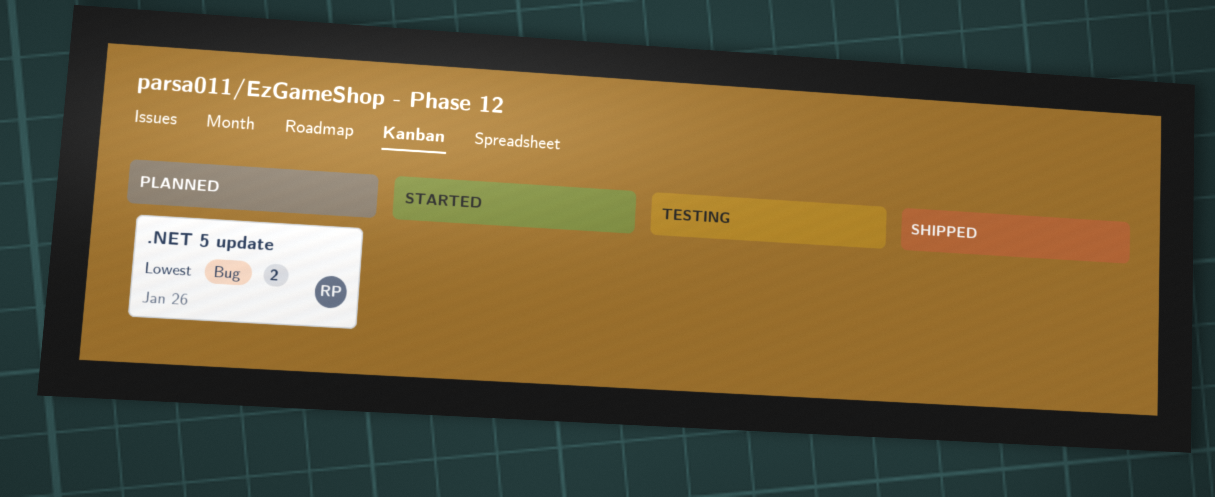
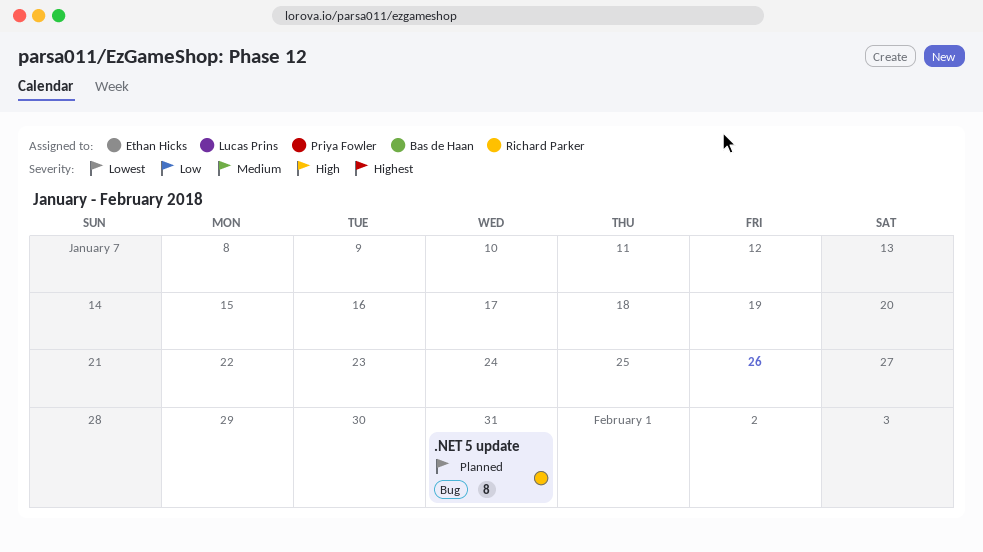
.NET 5 update, estimate: 2 -> 8
.NET 5 update, due: Jan 26 -> Jan 31

